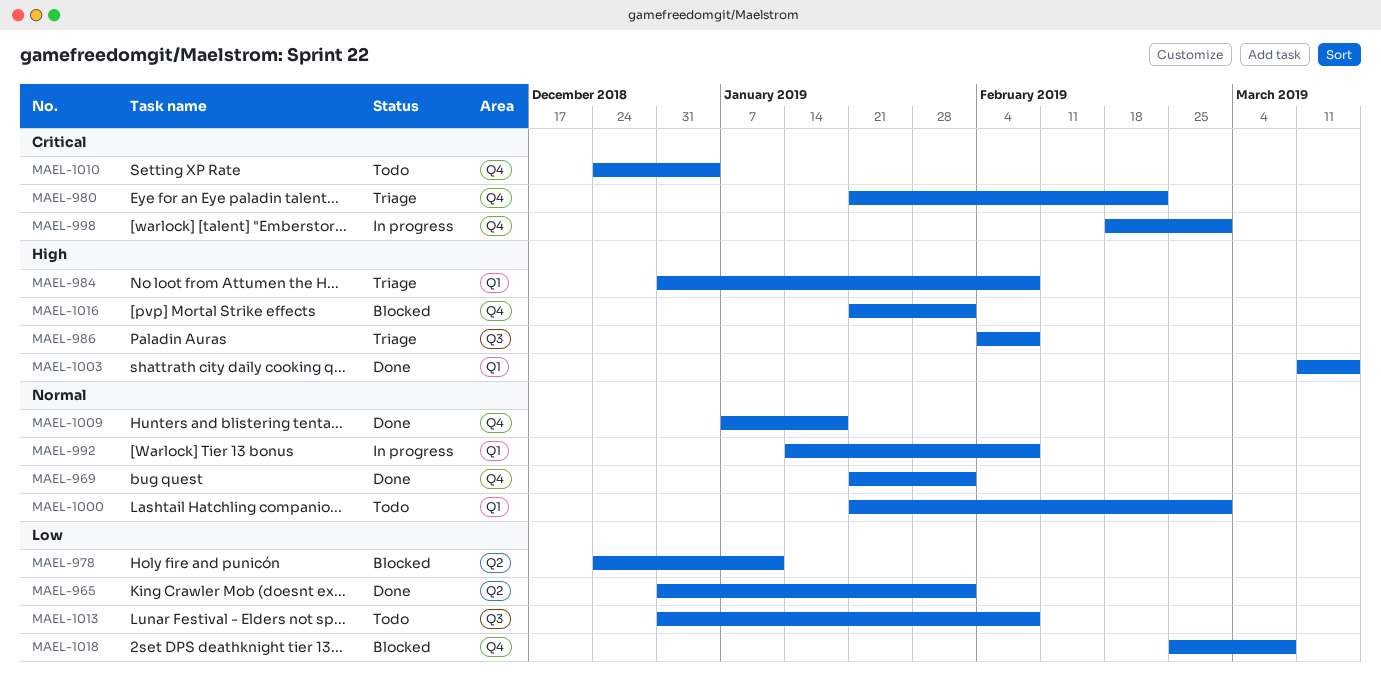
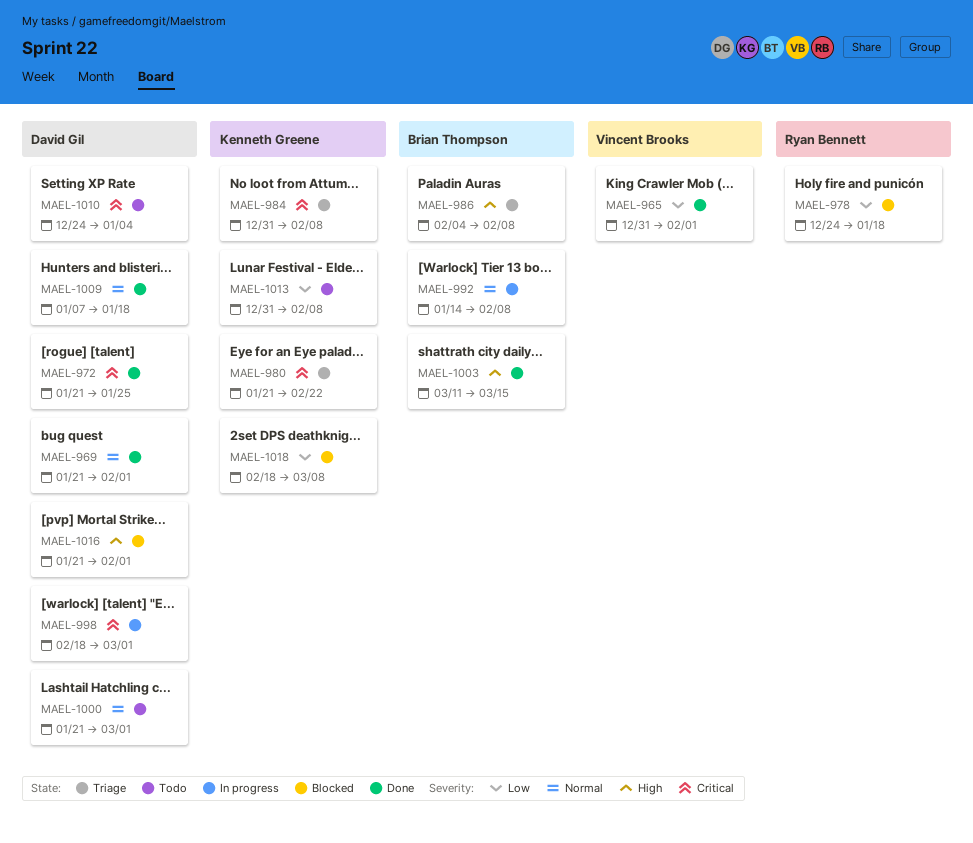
MAEL-972: none -> present
MAEL-978, due: Jan 11 -> Jan 18
MAEL-984, priority: High -> Critical
MAEL-1018, start: Feb 25 -> Feb 18

